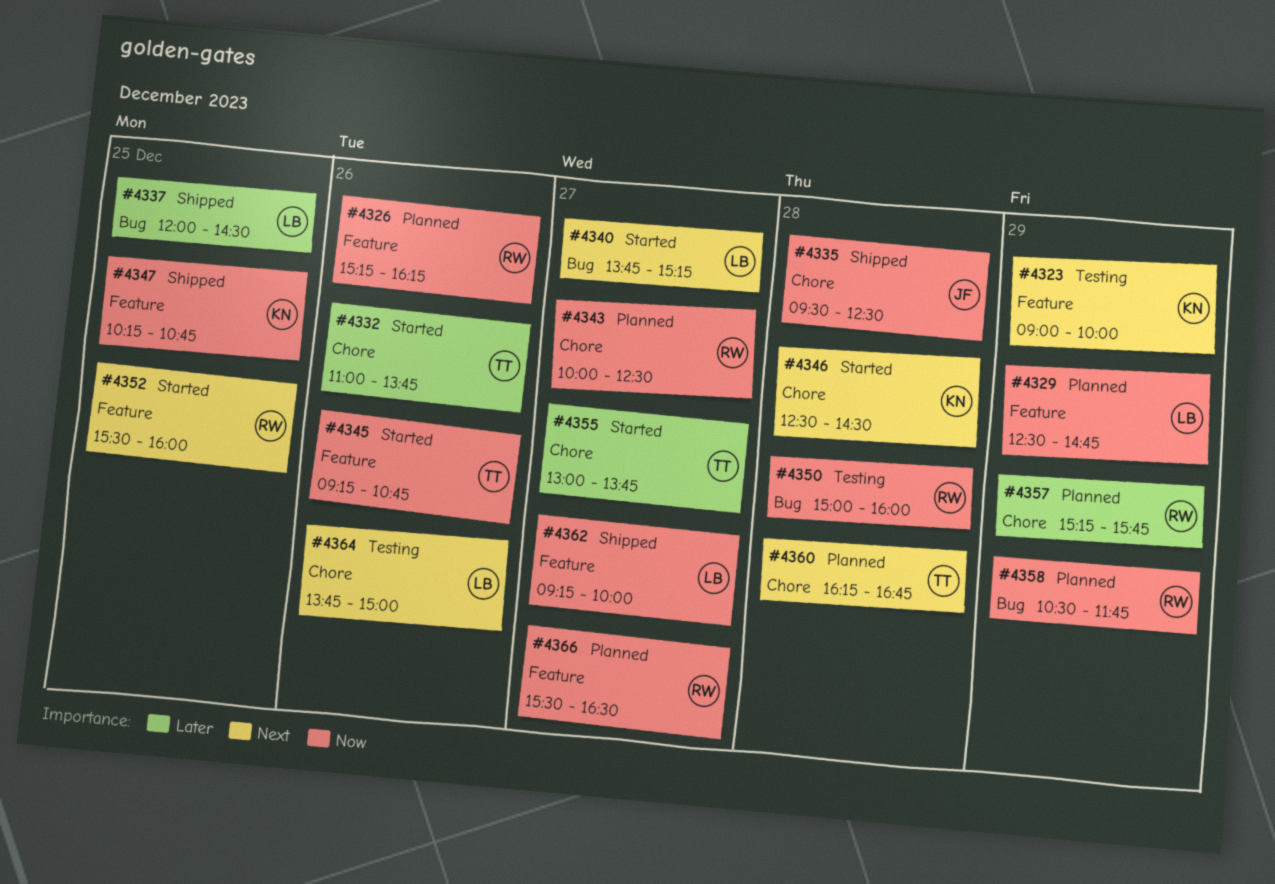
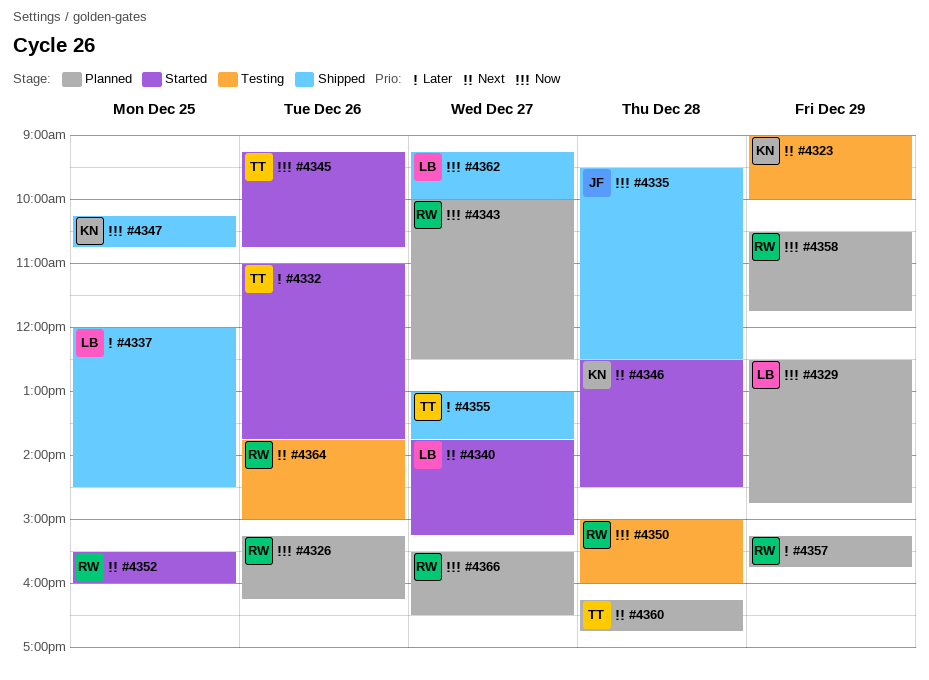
#4355, status: Started -> Shipped
#4364, owner: LB -> RW

